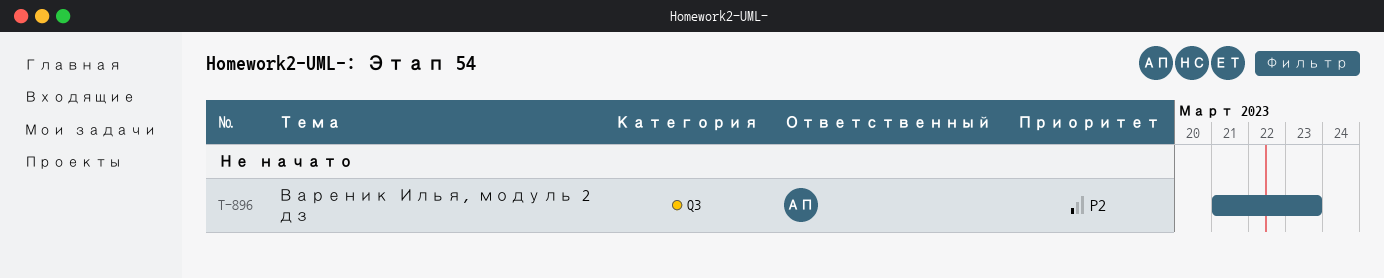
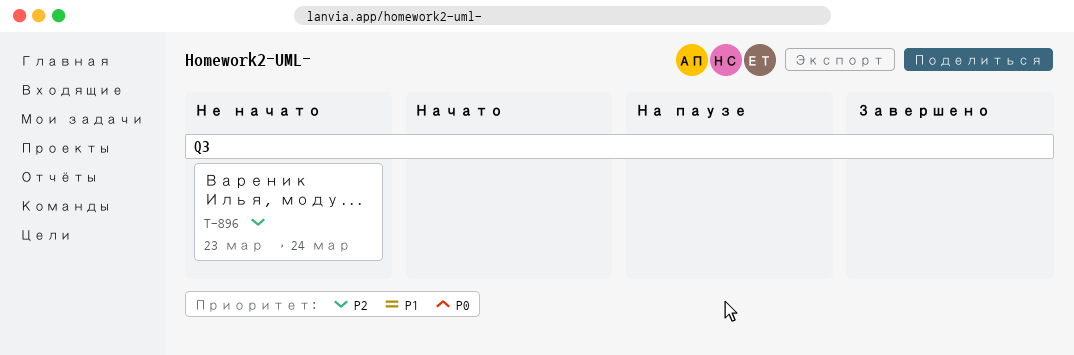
T-896, start: Mar 21 -> Mar 23
T-896, due: Mar 23 -> Mar 24

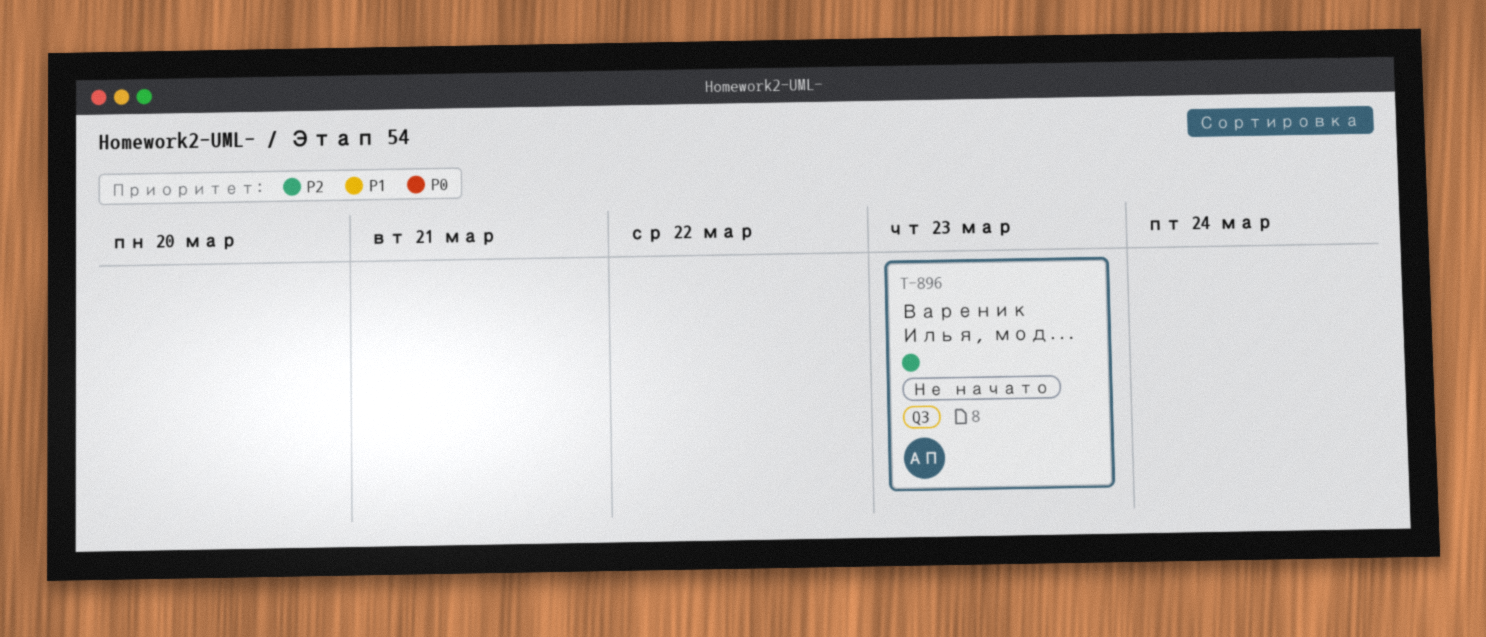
T-896, due: Mar 24 -> Mar 23

